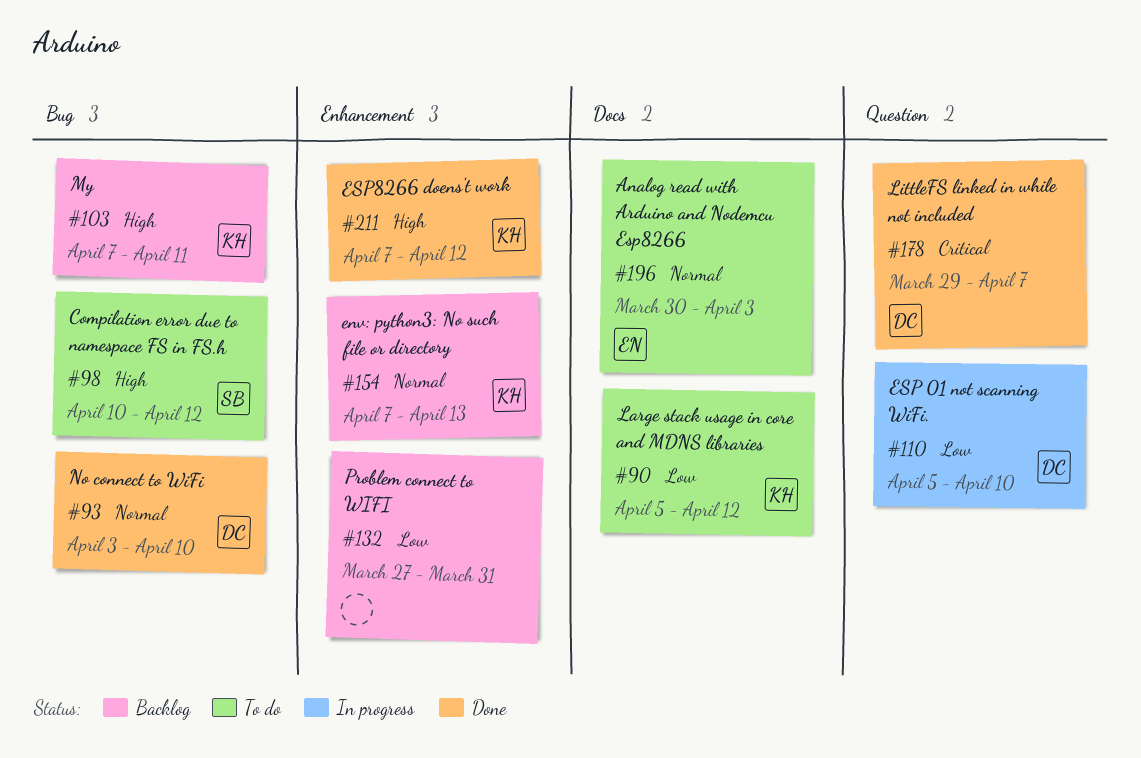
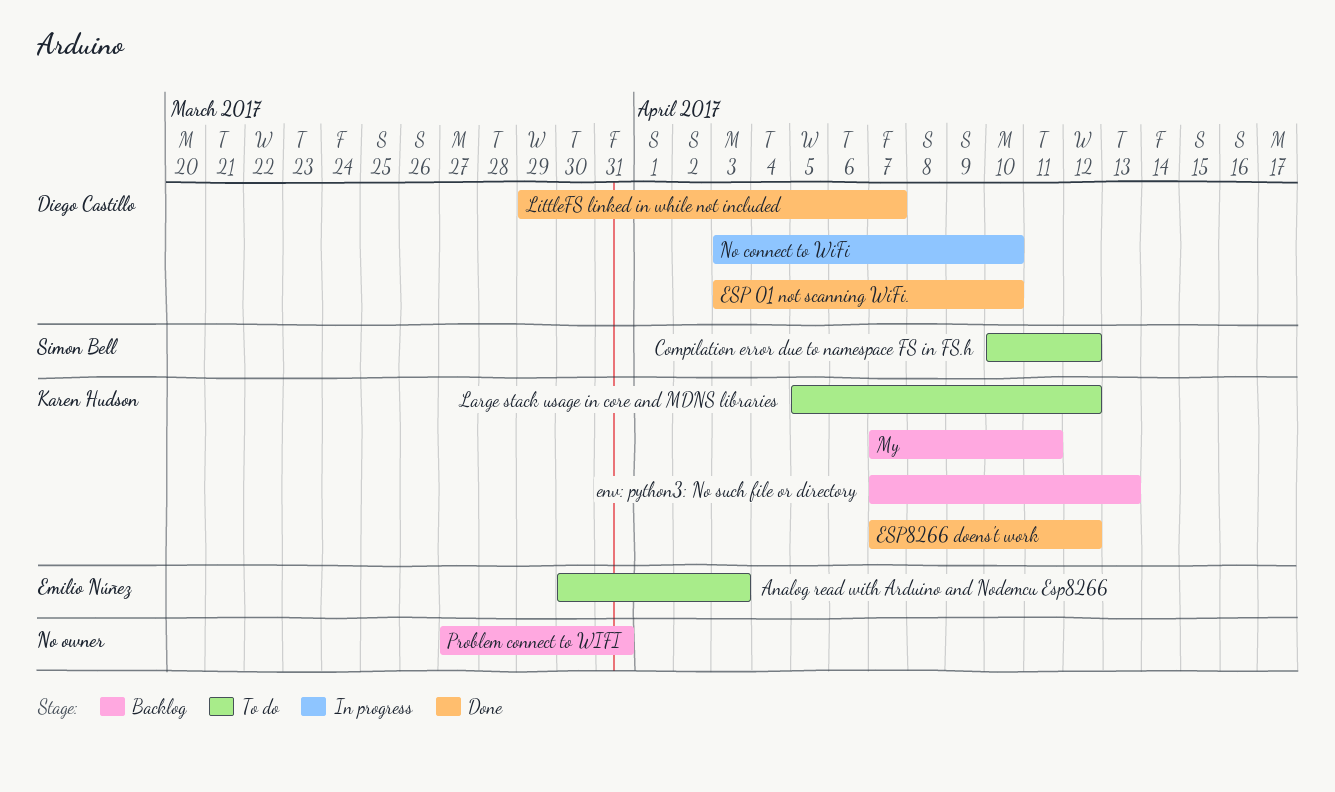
ESP 01 not scanning WiFi., status: In progress -> Done
ESP 01 not scanning WiFi., start: Apr 5 -> Apr 3
No connect to WiFi, status: Done -> In progress

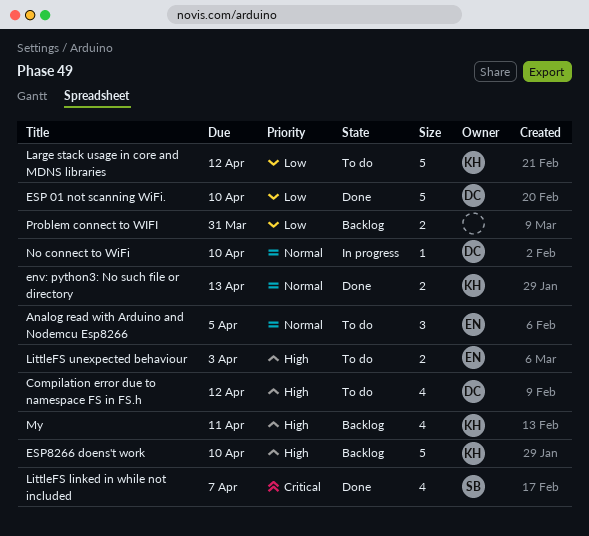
Analog read with Arduino and Nodemcu Esp8266, due: Apr 3 -> Apr 5
Compilation error due to namespace FS in FS.h, owner: Simon Bell -> Diego Castillo
env: python3: No such file or directory, status: Backlog -> Done
ESP8266 doens't work, status: Done -> Backlog
ESP8266 doens't work, due: Apr 12 -> Apr 10
LittleFS linked in while not included, owner: Diego Castillo -> Simon Bell
LittleFS unexpected behaviour: none -> present

